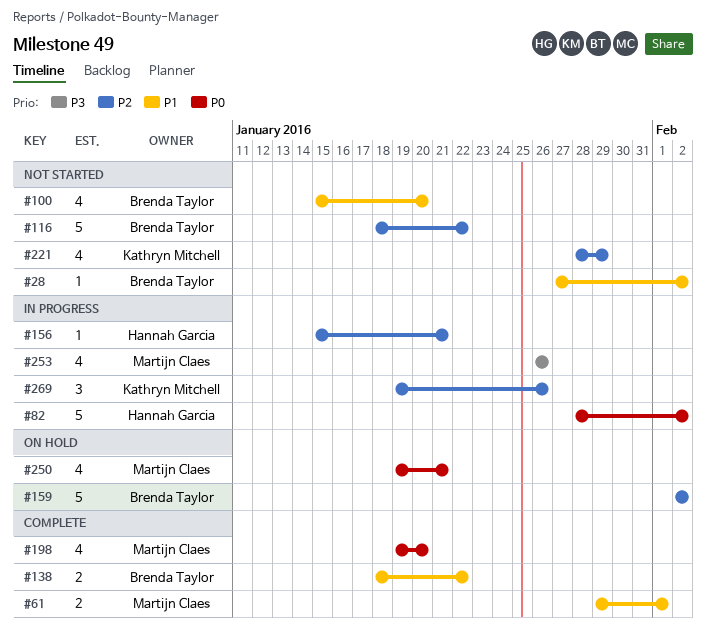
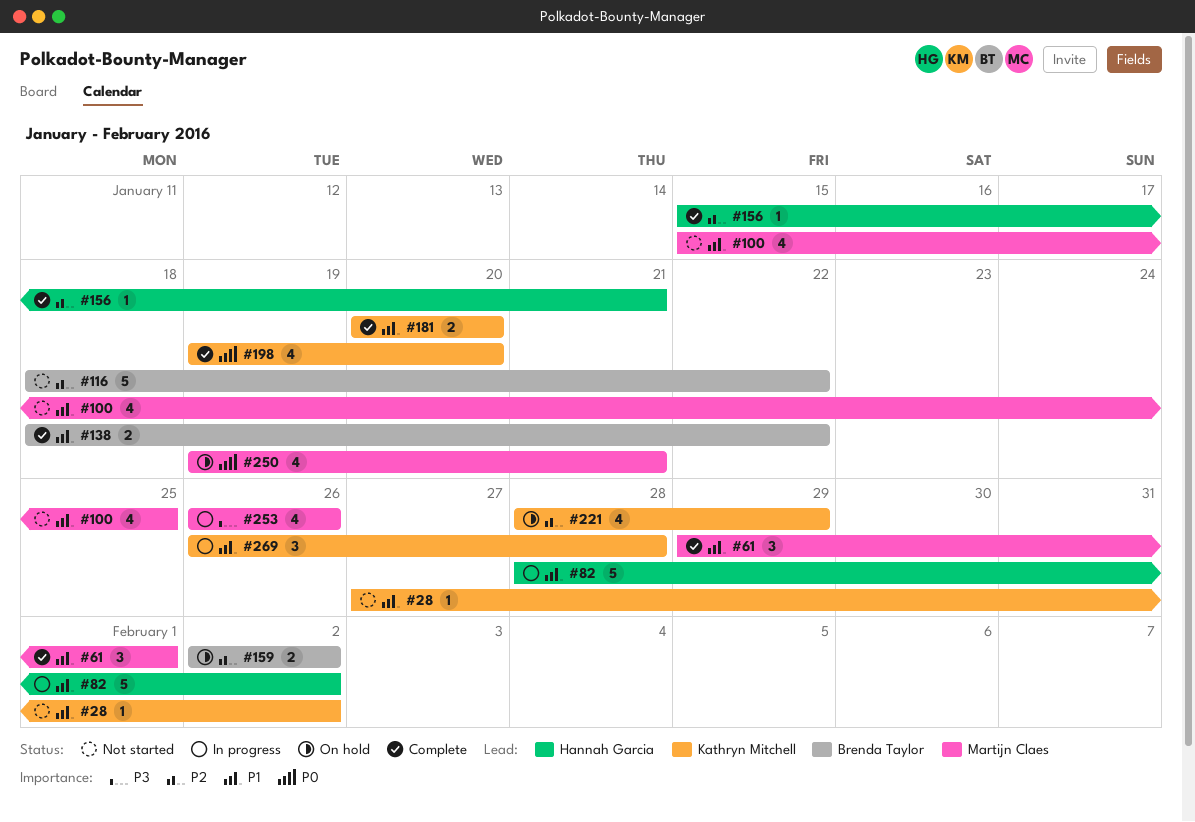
#28, owner: Brenda Taylor -> Kathryn Mitchell
#61, estimate: 2 -> 3
#82, priority: P0 -> P1
#100, owner: Brenda Taylor -> Martijn Claes
#100, due: Jan 20 -> Jan 25
#156, status: In progress -> Complete
#159, estimate: 5 -> 2
#181: none -> present
#198, owner: Martijn Claes -> Kathryn Mitchell
#221, status: Not started -> On hold
#269, priority: P2 -> P1
#269, start: Jan 19 -> Jan 26
#269, due: Jan 26 -> Jan 28

